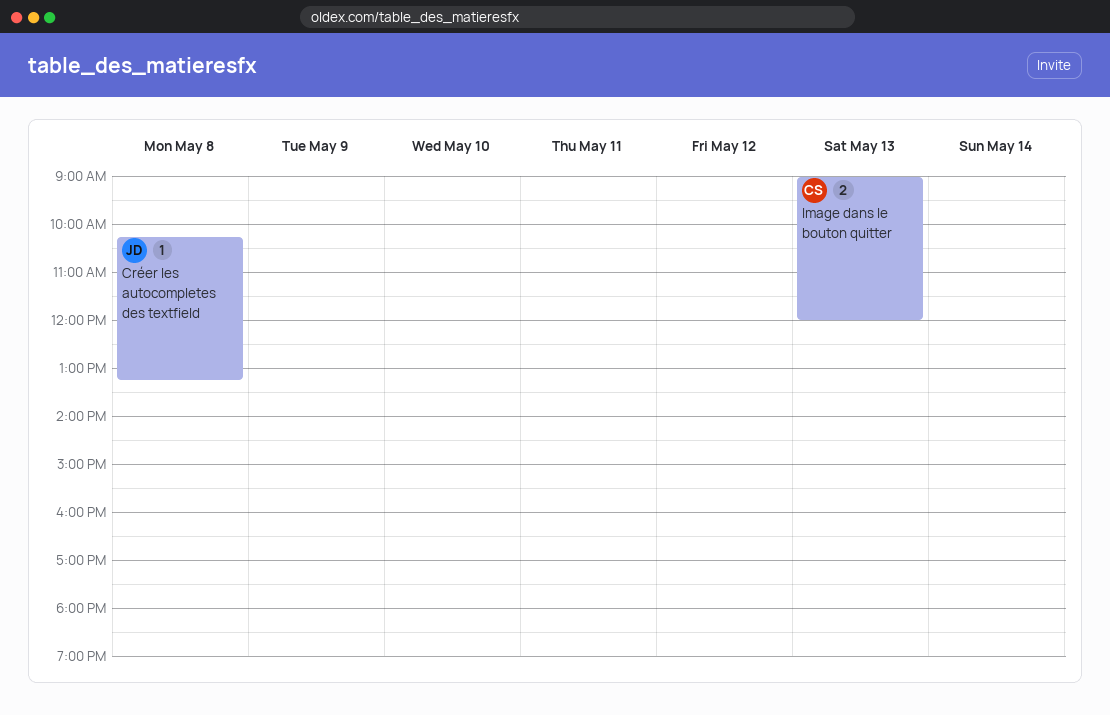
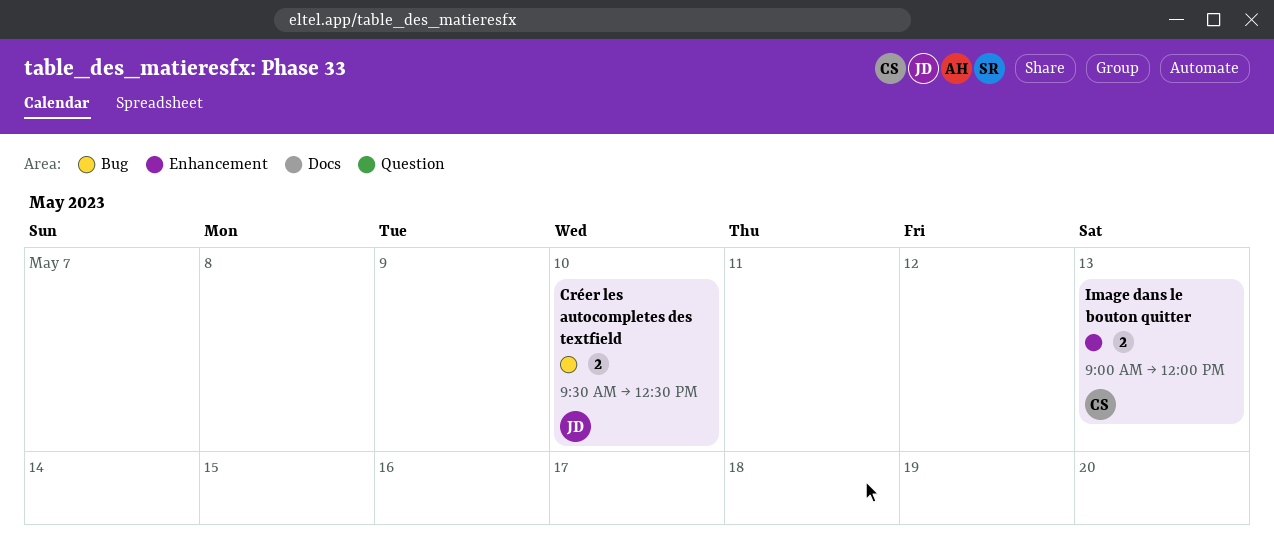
Créer les autocompletes des textfield, estimate: 1 -> 2
Créer les autocompletes des textfield, day: May 8 -> May 10
Créer les autocompletes des textfield, begins: 10:15 -> 09:30
Créer les autocompletes des textfield, ends: 13:15 -> 12:30

